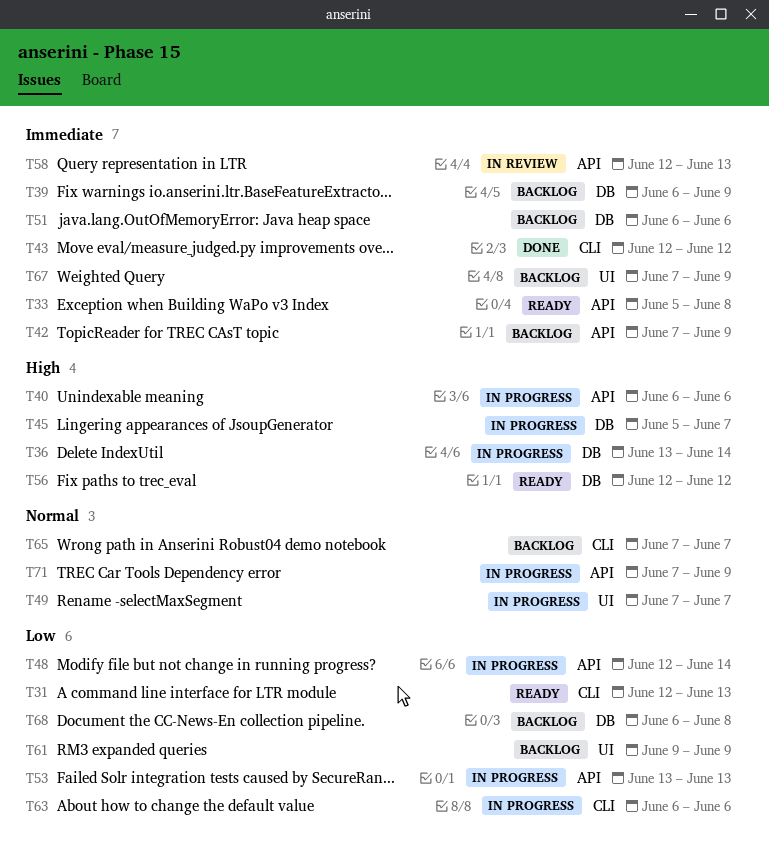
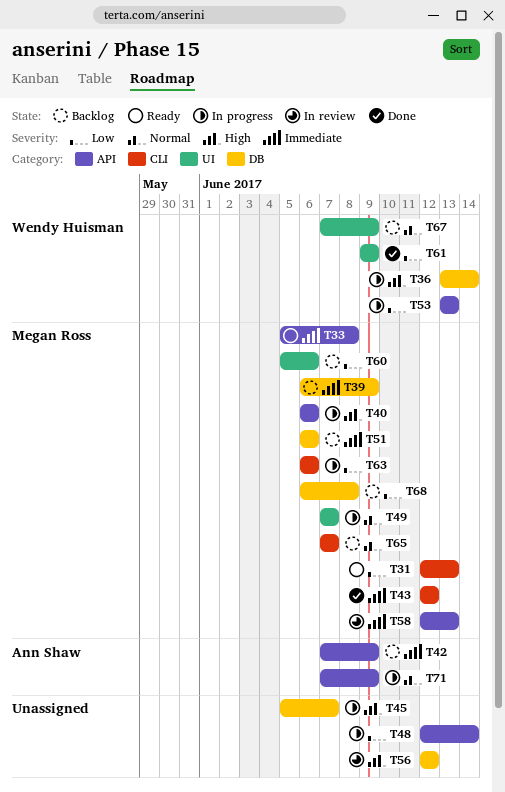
T56, status: Ready -> In review
T60: none -> present
T61, status: Backlog -> Done
T67, priority: Immediate -> Normal

